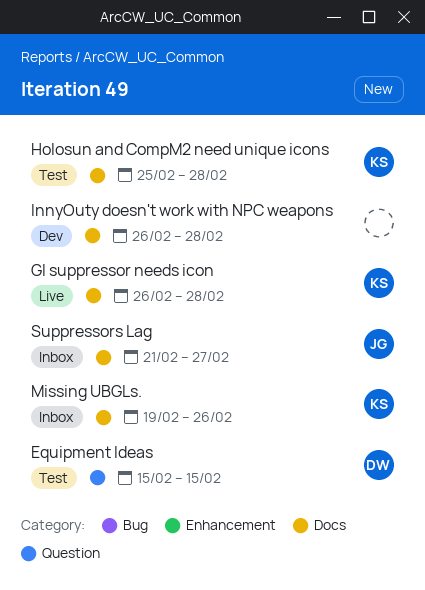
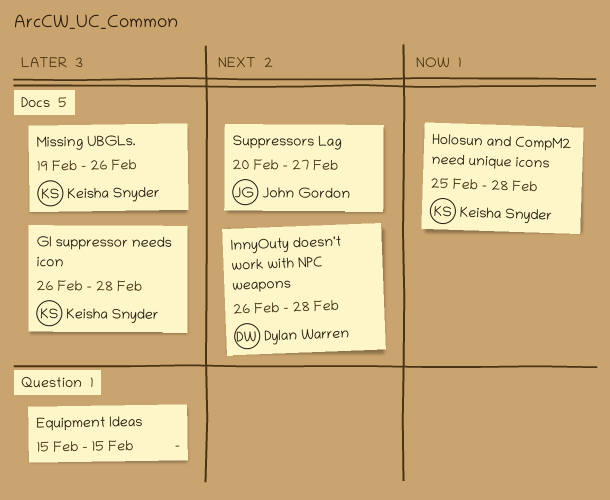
Equipment Ideas, owner: Dylan Warren -> none
InnyOuty doesn't work with NPC weapons, owner: none -> Dylan Warren
Suppressors Lag, start: Feb 21 -> Feb 20

